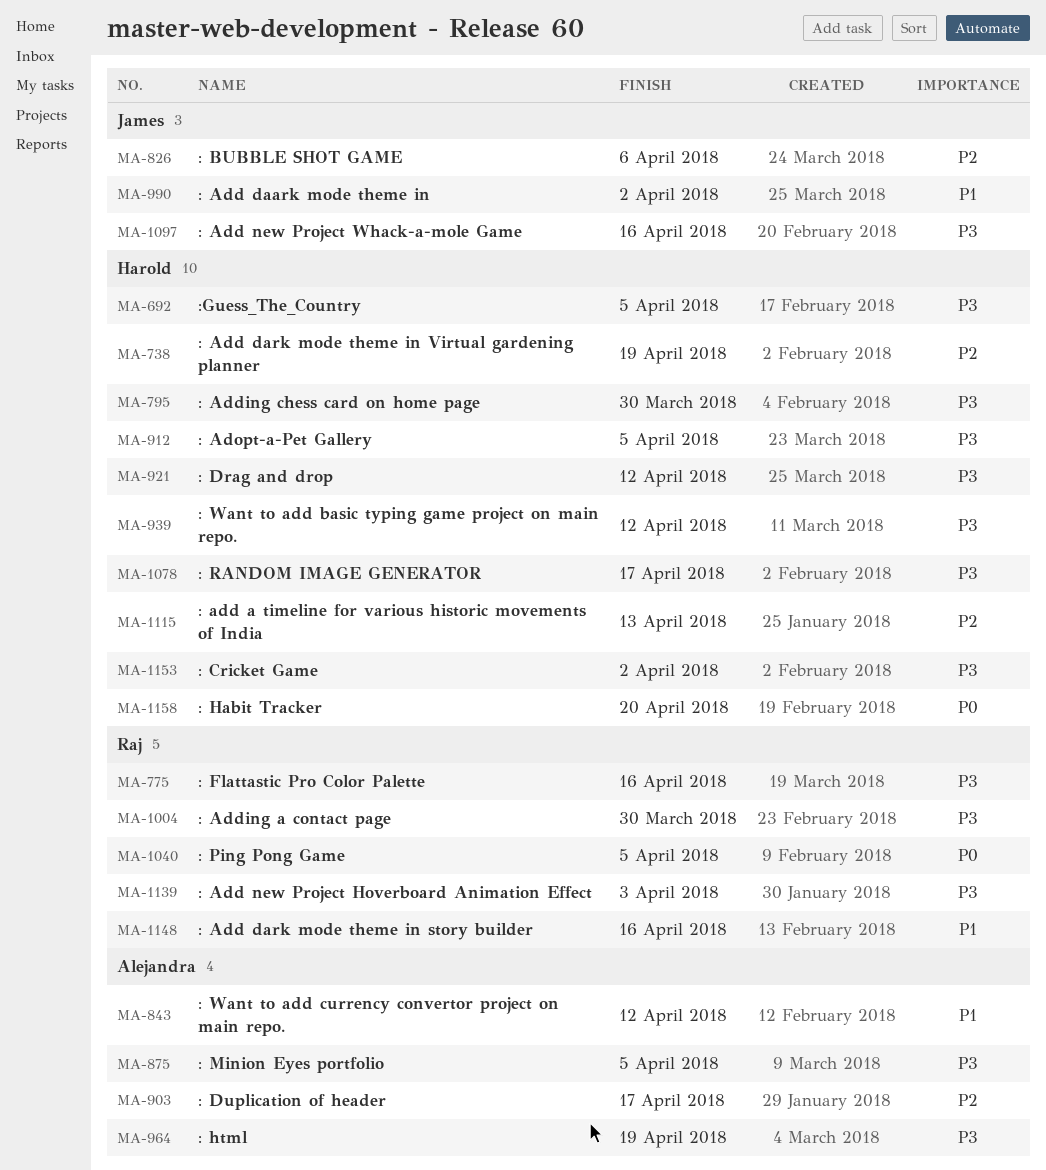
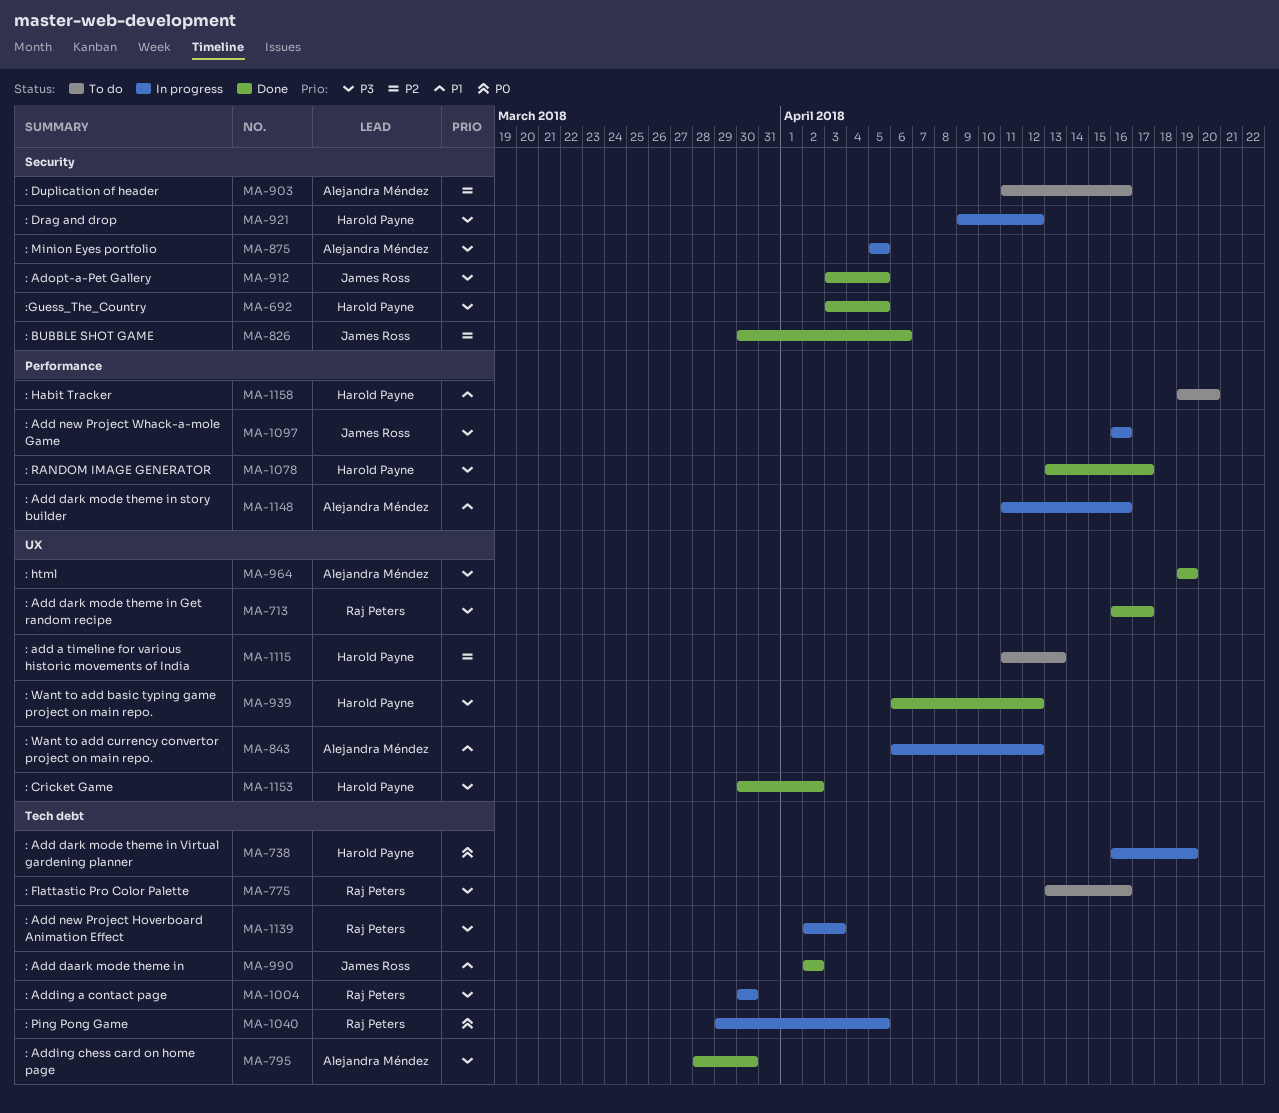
MA-713: none -> present
MA-738, priority: P2 -> P0
MA-795, owner: Harold Payne -> Alejandra Méndez
MA-903, due: Apr 17 -> Apr 16
MA-912, owner: Harold Payne -> James Ross
MA-1148, owner: Raj Peters -> Alejandra Méndez
MA-1158, priority: P0 -> P1

